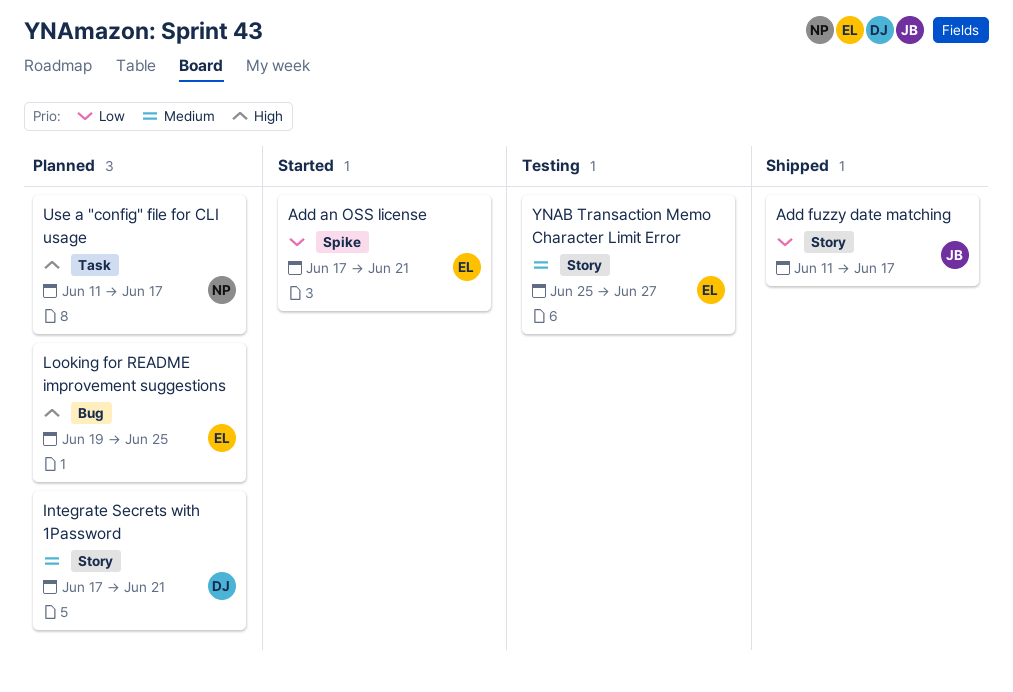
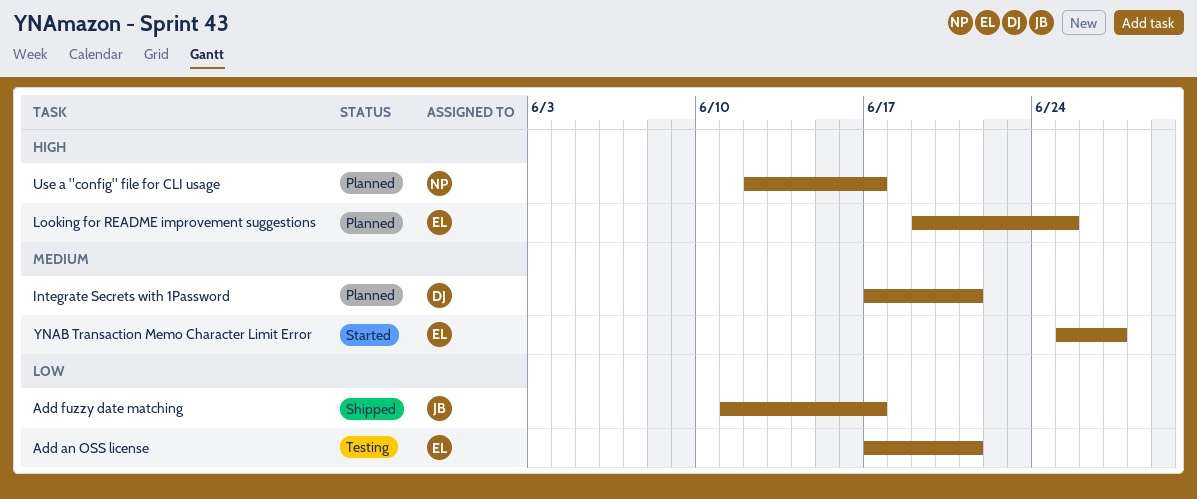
Add an OSS license, status: Started -> Testing
Use a "config" file for CLI usage, start: Jun 11 -> Jun 12
YNAB Transaction Memo Character Limit Error, status: Testing -> Started

